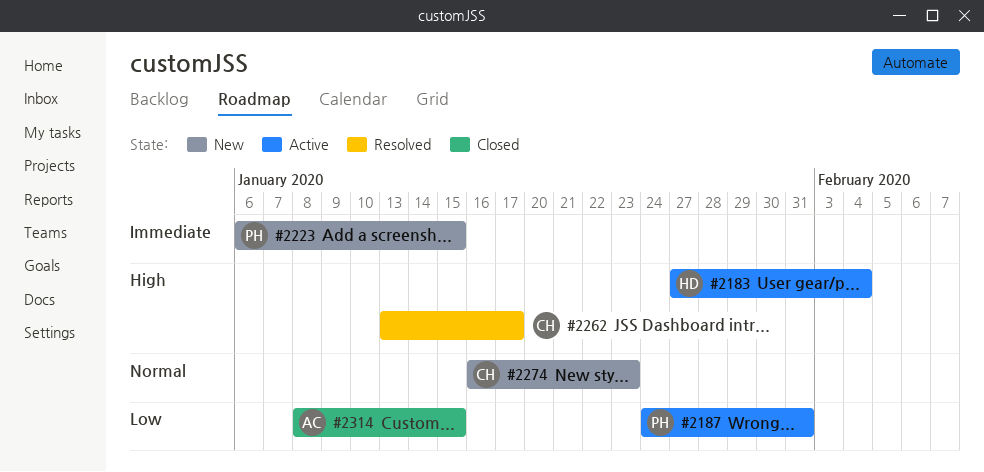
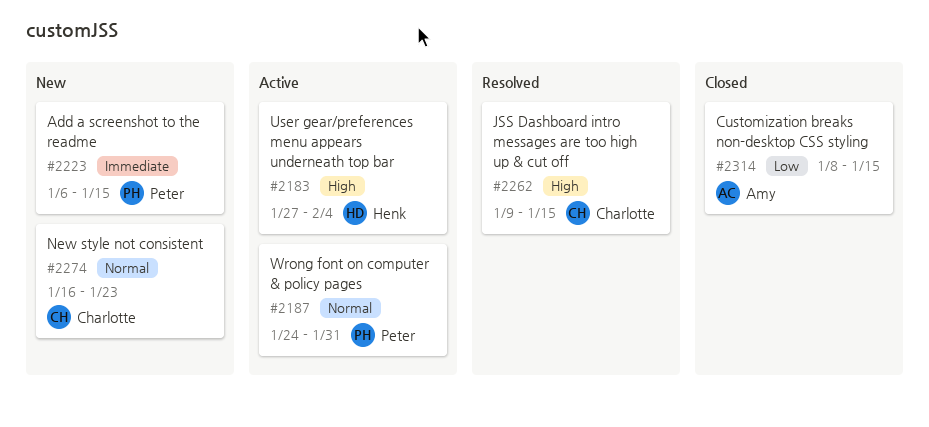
#2187, priority: Low -> Normal
#2262, start: Jan 13 -> Jan 9
#2262, due: Jan 17 -> Jan 15

